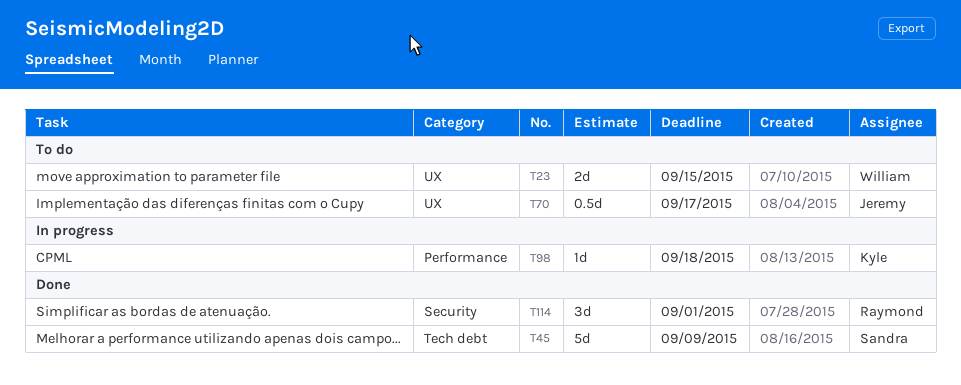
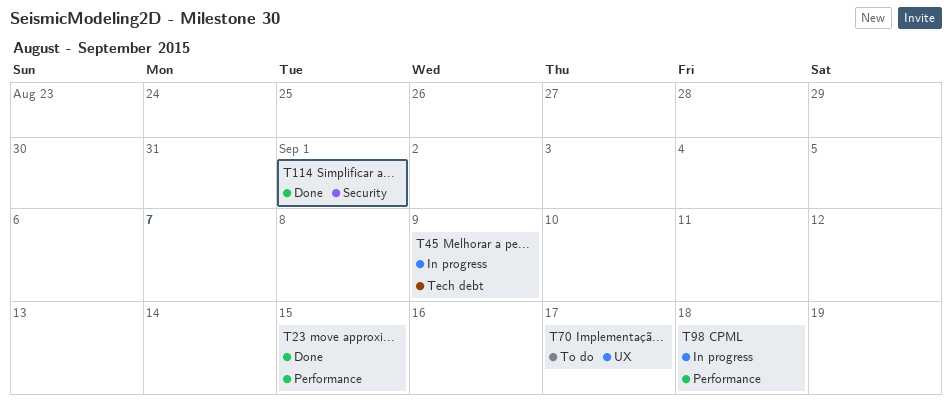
T23, status: To do -> Done
T23, label: UX -> Performance
T45, status: Done -> In progress

